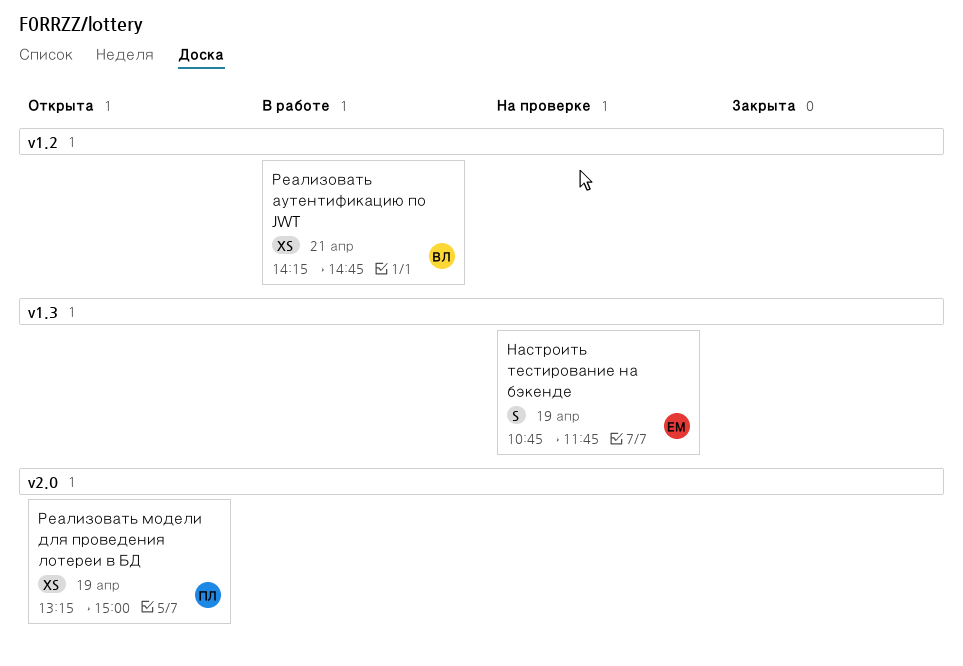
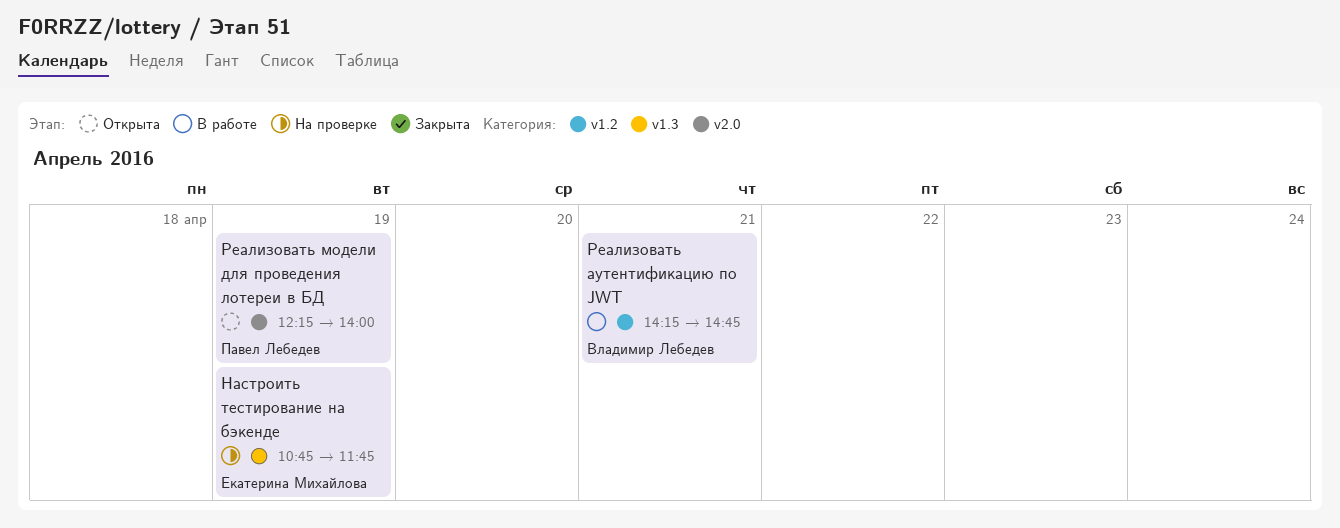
Реализовать модели для проведения лотереи в БД, begins: 13:15 -> 12:15
Реализовать модели для проведения лотереи в БД, ends: 15:00 -> 14:00

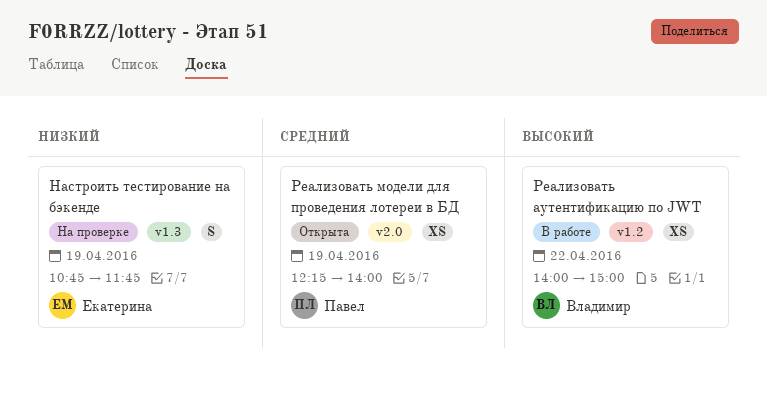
Реализовать аутентификацию по JWT, day: Apr 21 -> Apr 22
Реализовать аутентификацию по JWT, begins: 14:15 -> 14:00
Реализовать аутентификацию по JWT, ends: 14:45 -> 15:00

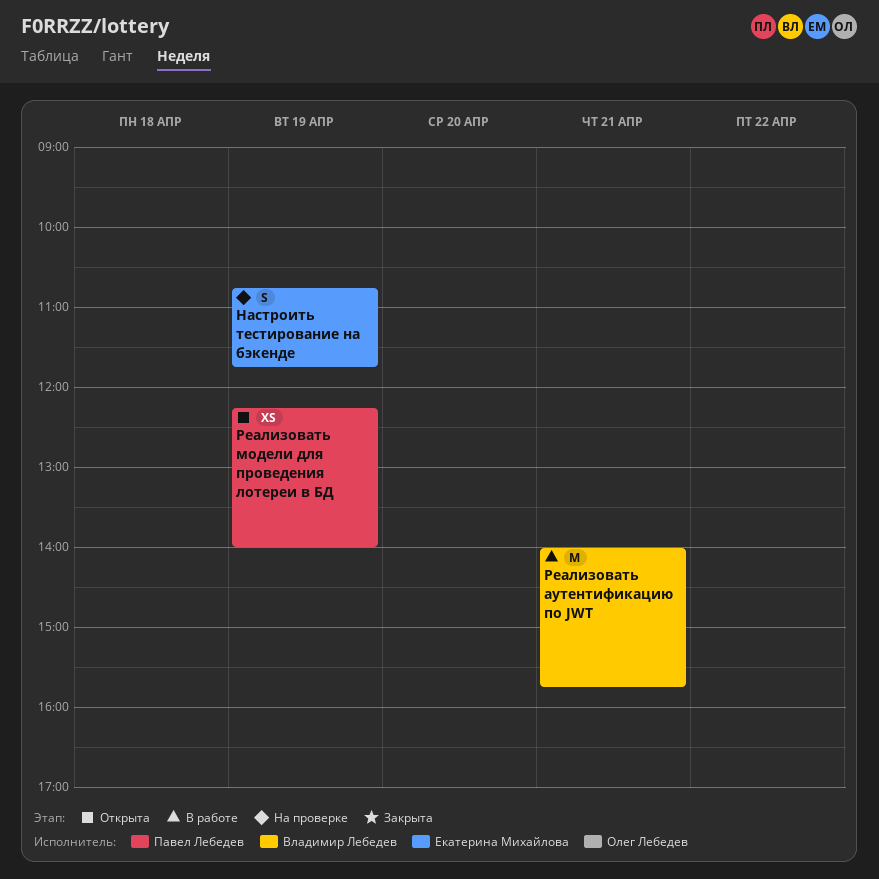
Реализовать аутентификацию по JWT, estimate: XS -> M
Реализовать аутентификацию по JWT, day: Apr 22 -> Apr 21
Реализовать аутентификацию по JWT, ends: 15:00 -> 15:45

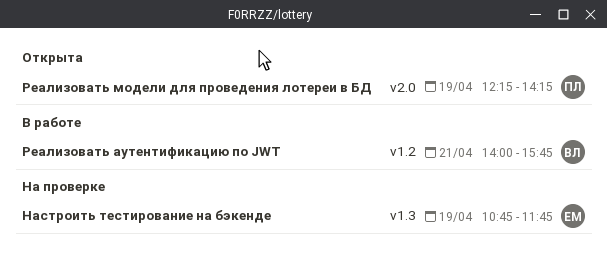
Реализовать модели для проведения лотереи в БД, ends: 14:00 -> 14:15

